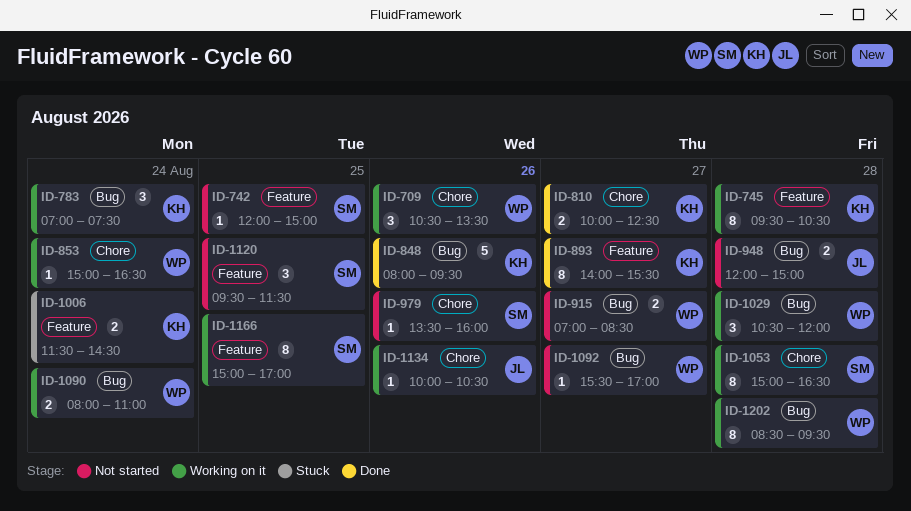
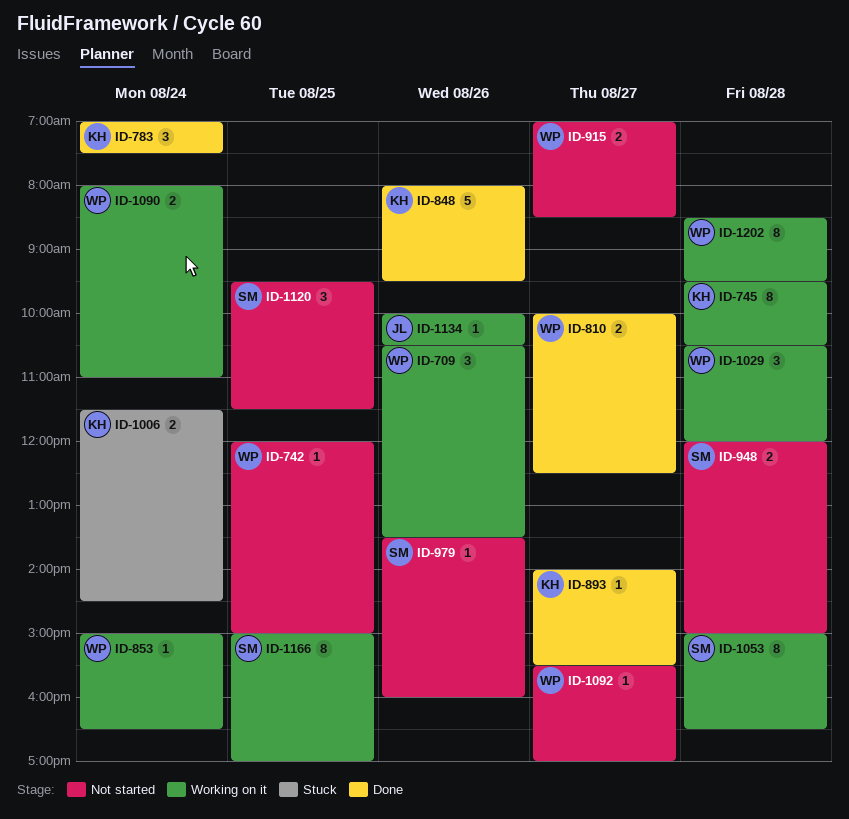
ID-742, owner: SM -> WP
ID-783, status: Working on it -> Done
ID-810, owner: KH -> WP
ID-893, estimate: 8 -> 1
ID-948, owner: JL -> SM

